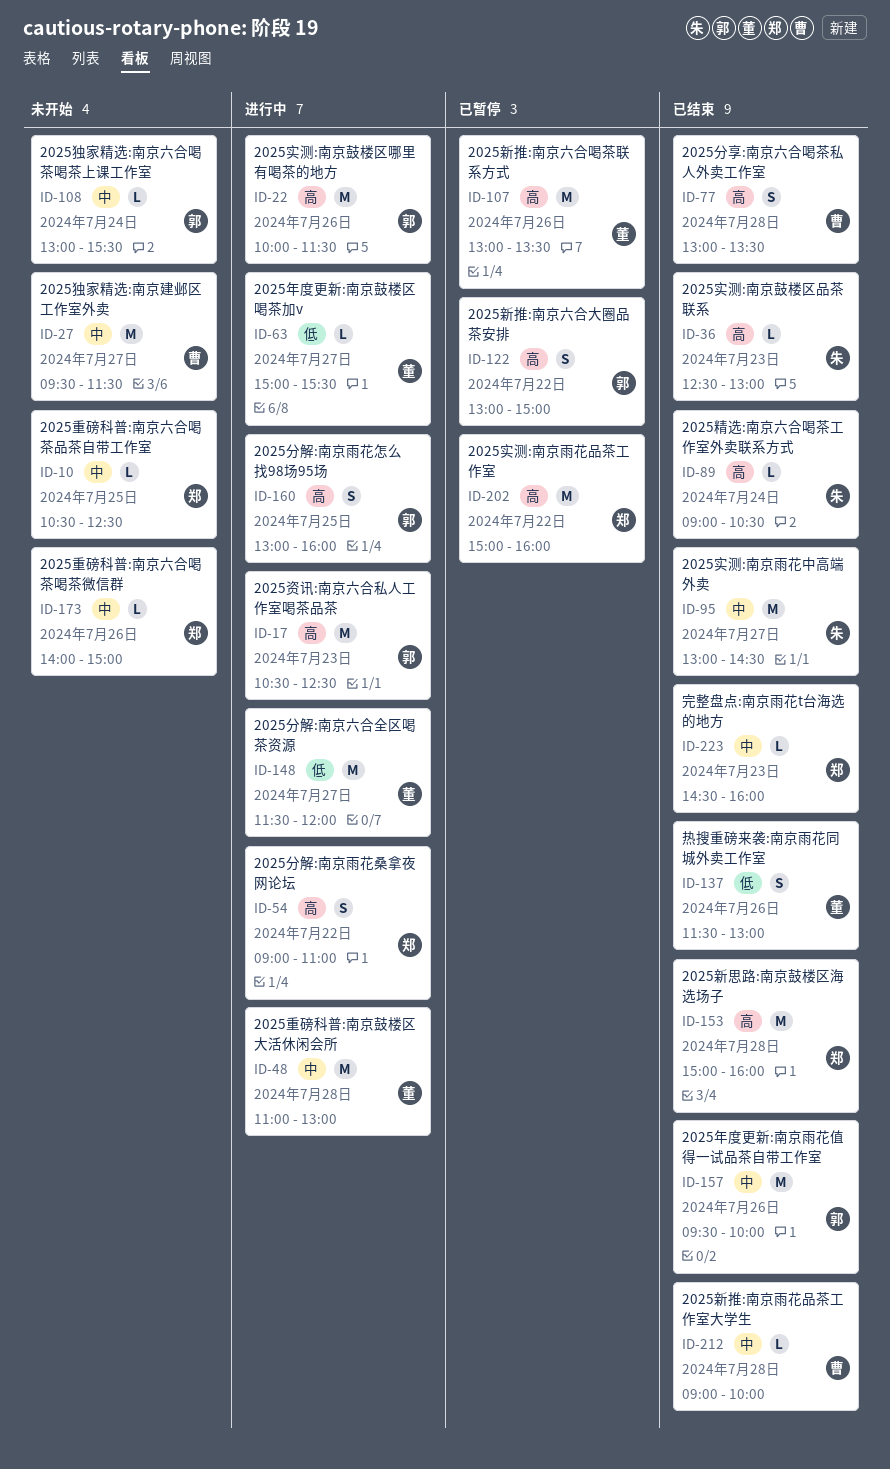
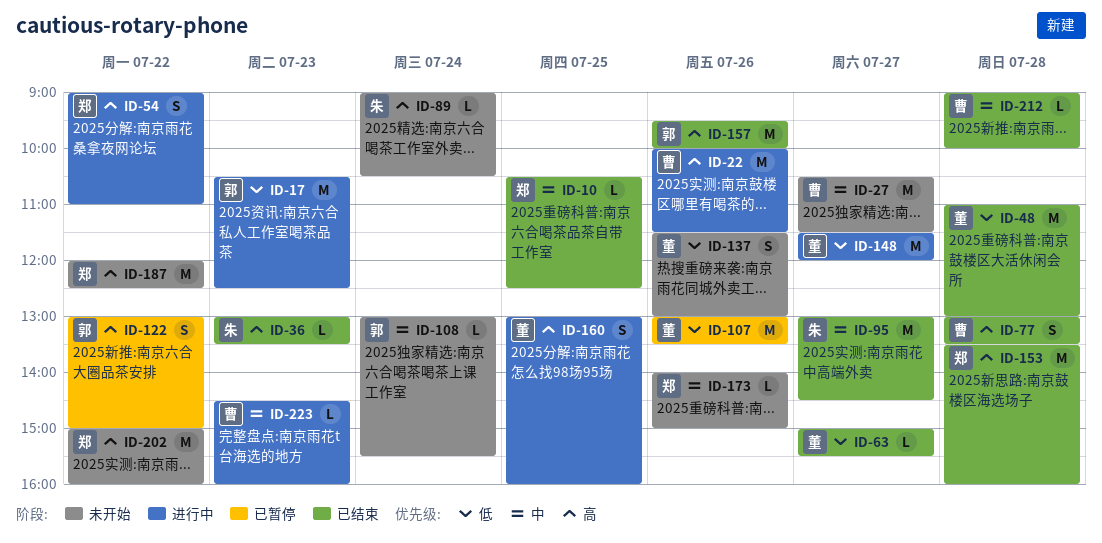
ID-10, status: 未开始 -> 已结束
ID-17, priority: 高 -> 低
ID-22, owner: 郭 -> 曹
ID-27, begins: 09:30 -> 10:30
ID-36, begins: 12:30 -> 13:00
ID-36, ends: 13:00 -> 13:30
ID-48, status: 进行中 -> 已结束
ID-48, priority: 中 -> 低
ID-63, status: 进行中 -> 已结束
ID-89, status: 已结束 -> 未开始
ID-107, priority: 高 -> 低
ID-137, status: 已结束 -> 未开始
ID-153, begins: 15:00 -> 13:30
ID-157, priority: 中 -> 高
ID-160, owner: 郭 -> 董
ID-187: none -> present
ID-202, status: 已暂停 -> 未开始
ID-223, status: 已结束 -> 进行中
ID-223, owner: 郑 -> 曹

